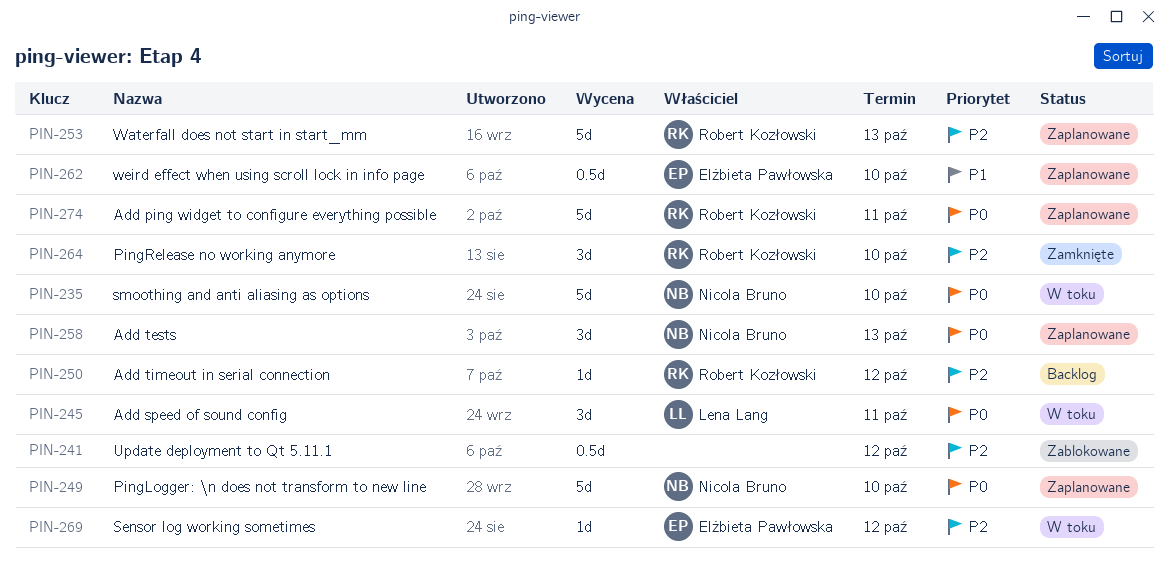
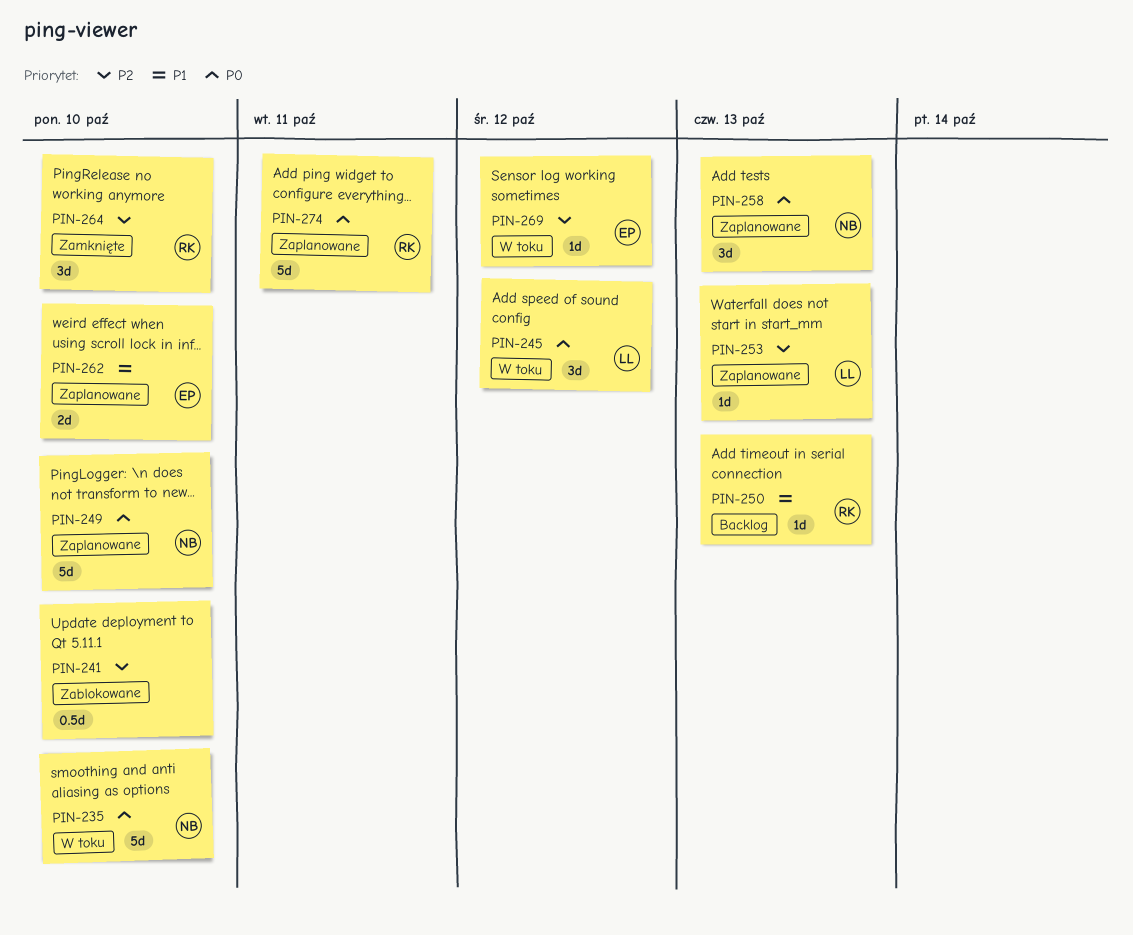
PIN-241, due: Oct 12 -> Oct 10
PIN-245, due: Oct 11 -> Oct 12
PIN-250, priority: P2 -> P1
PIN-250, due: Oct 12 -> Oct 13
PIN-253, owner: Robert Kozłowski -> Lena Lang
PIN-253, estimate: 5d -> 1d
PIN-262, estimate: 0.5d -> 2d

